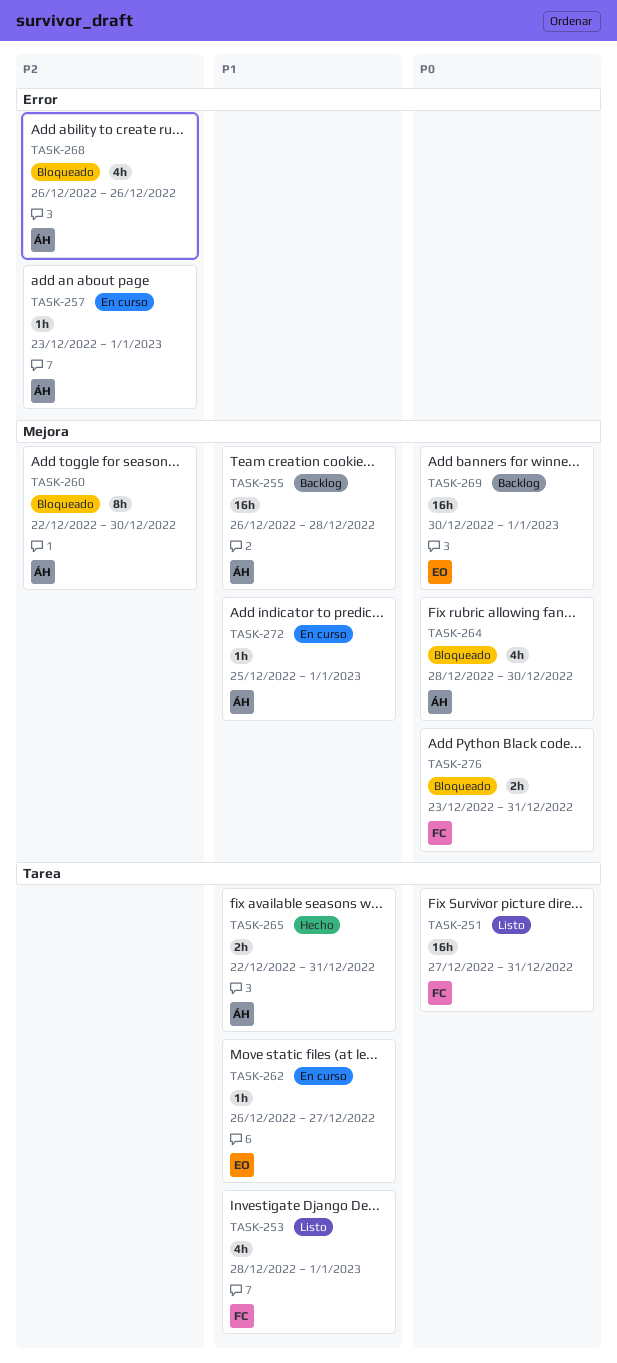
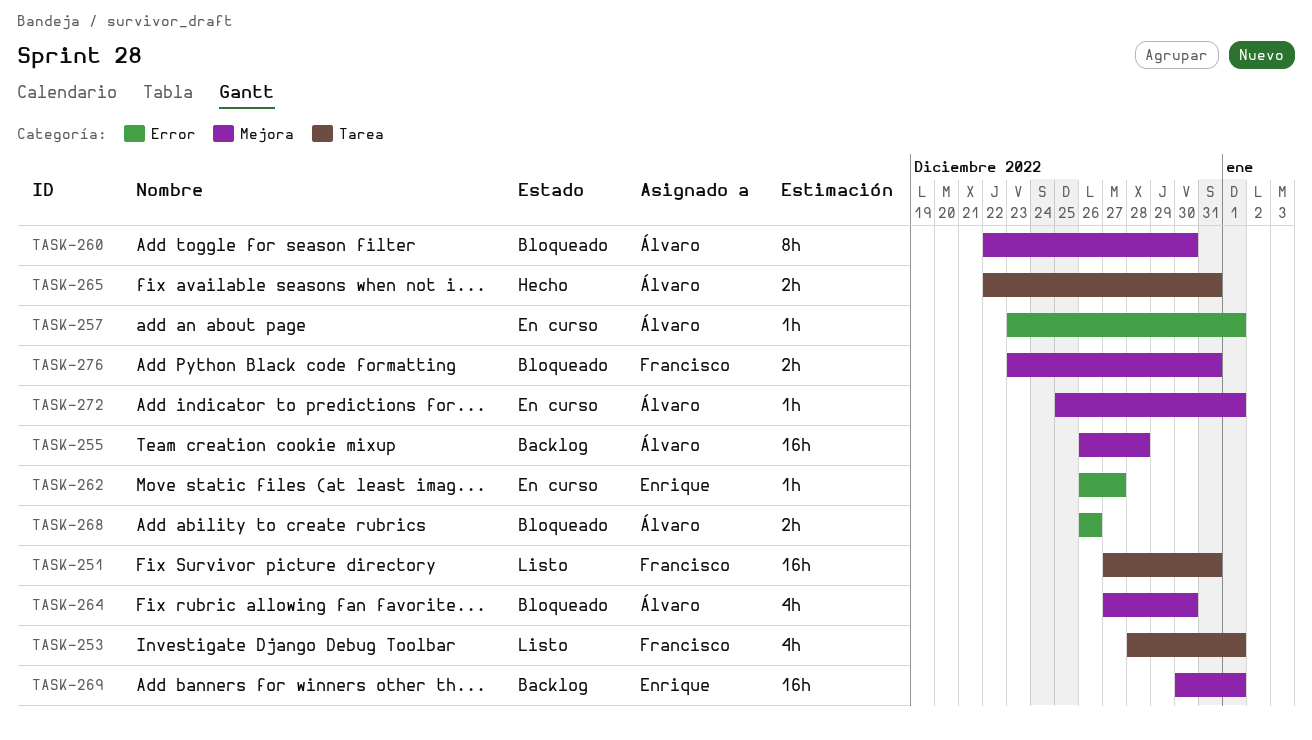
TASK-262, label: Tarea -> Error
TASK-264, start: Dec 28 -> Dec 27
TASK-268, estimate: 4h -> 2h

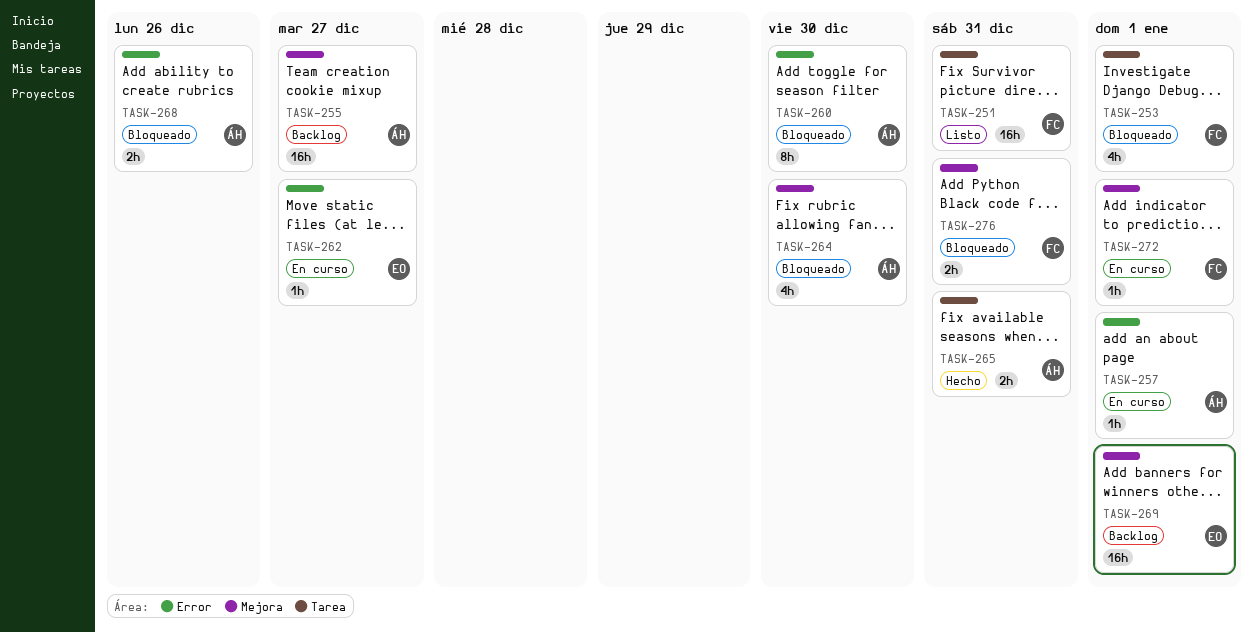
TASK-253, status: Listo -> Bloqueado
TASK-255, due: Dec 28 -> Dec 27
TASK-260, label: Mejora -> Error
TASK-272, owner: Álvaro -> Francisco

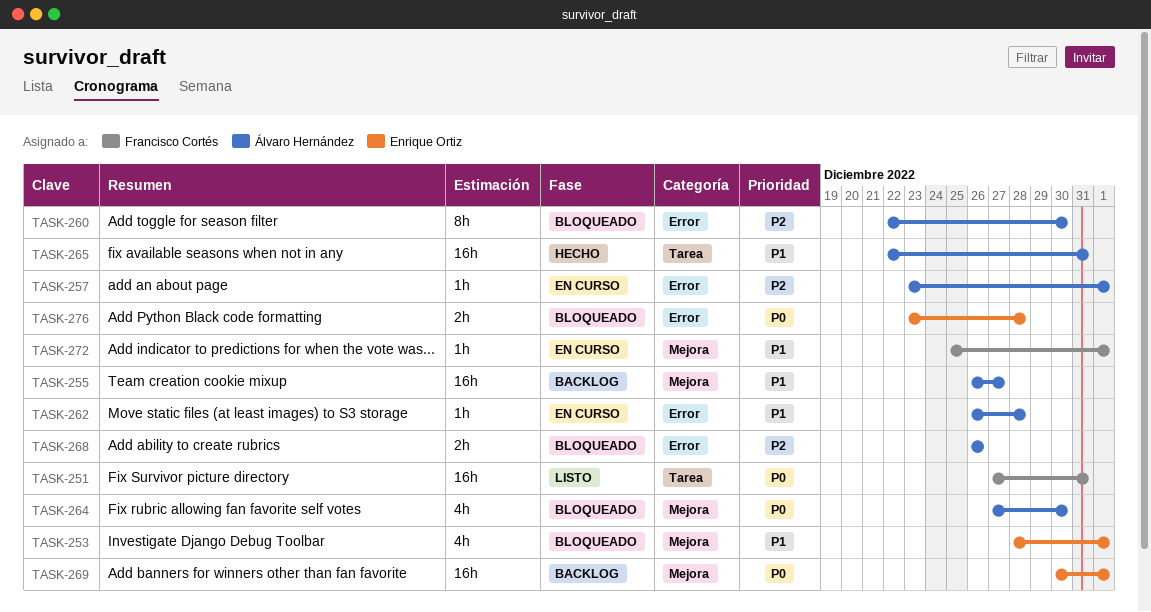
TASK-253, owner: Francisco Cortés -> Enrique Ortiz
TASK-253, label: Tarea -> Mejora
TASK-262, owner: Enrique Ortiz -> Álvaro Hernández
TASK-262, due: Dec 27 -> Dec 28
TASK-265, estimate: 2h -> 16h
TASK-276, owner: Francisco Cortés -> Enrique Ortiz
TASK-276, label: Mejora -> Error
TASK-276, due: Dec 31 -> Dec 28

